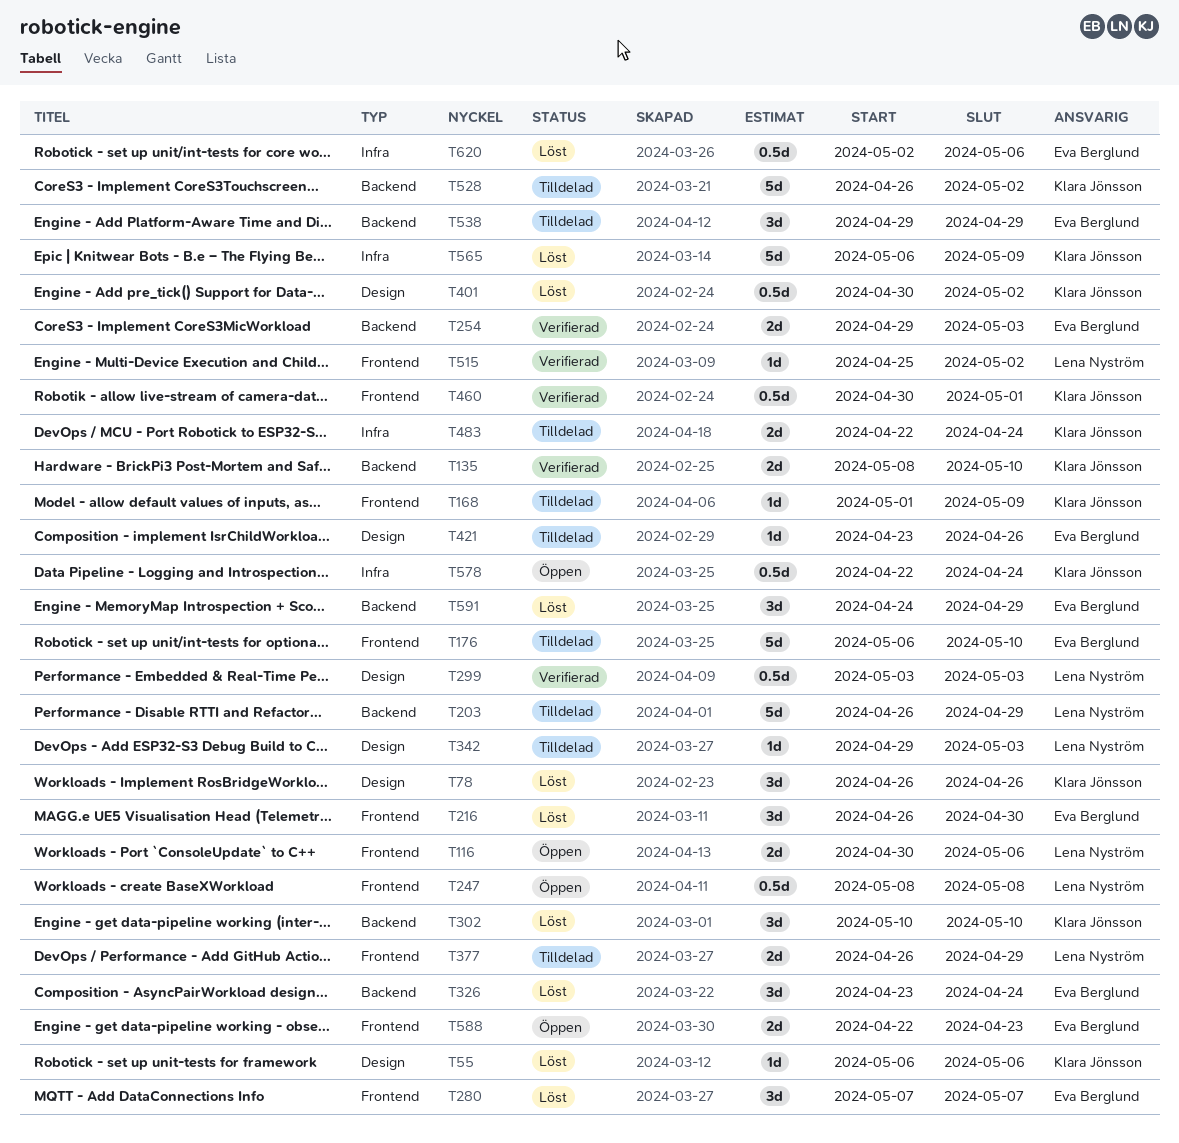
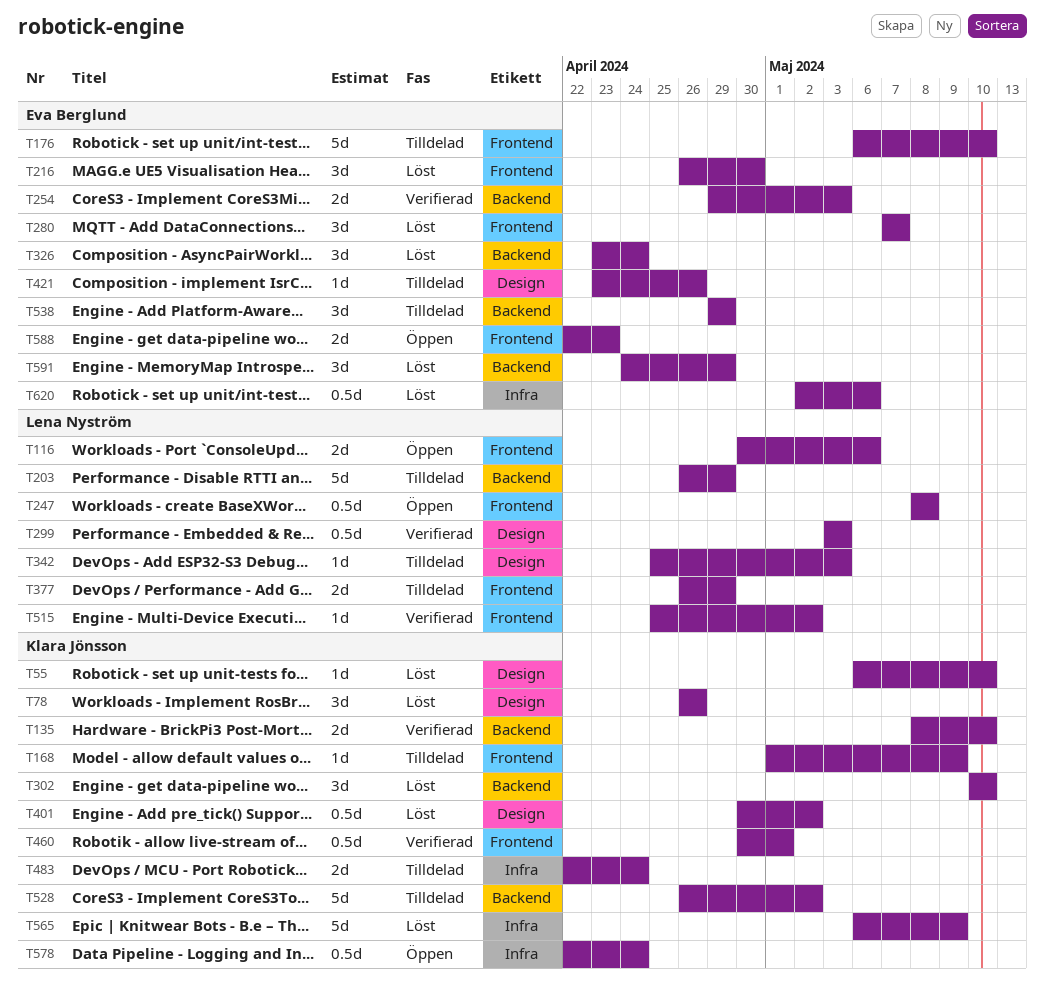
T55, due: May 6 -> May 10
T342, start: Apr 29 -> Apr 25

